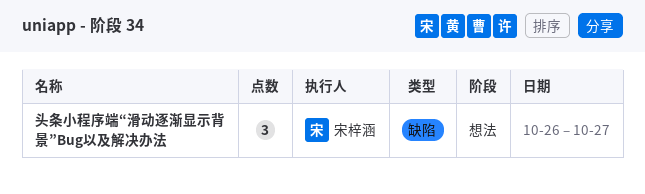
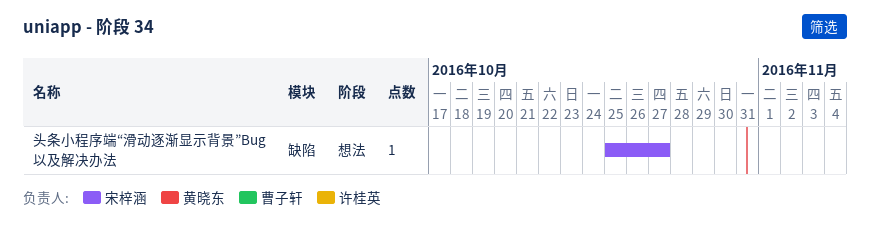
头条小程序端“滑动逐渐显示背景”Bug以及解决办法, estimate: 3 -> 1
头条小程序端“滑动逐渐显示背景”Bug以及解决办法, start: Oct 26 -> Oct 25

